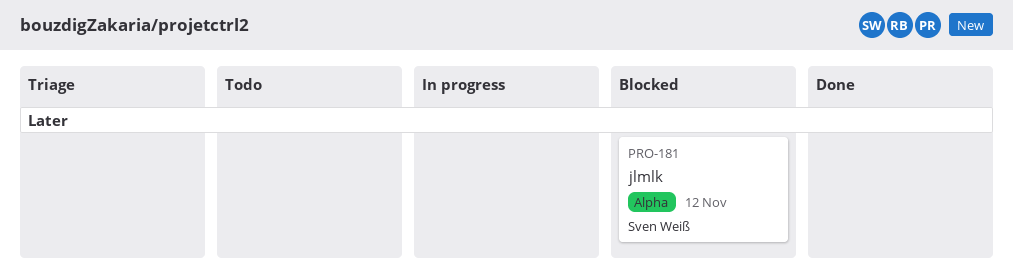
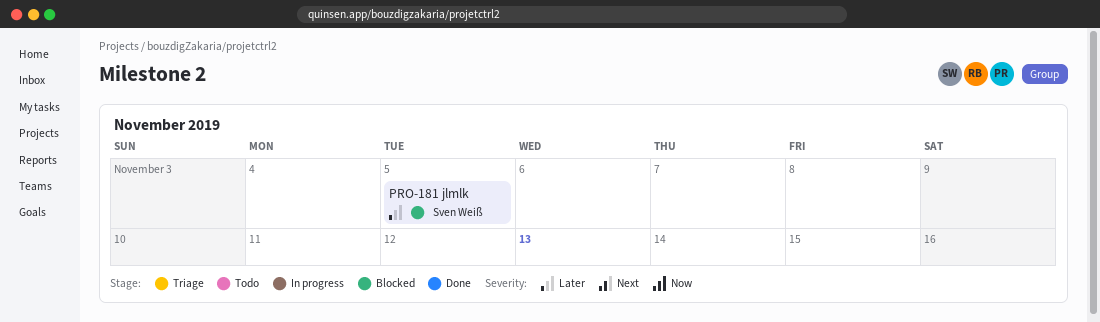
PRO-181, due: Nov 12 -> Nov 5

